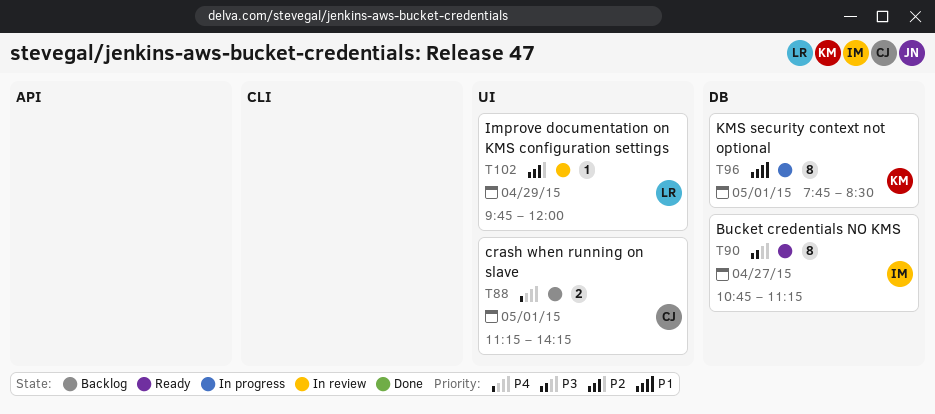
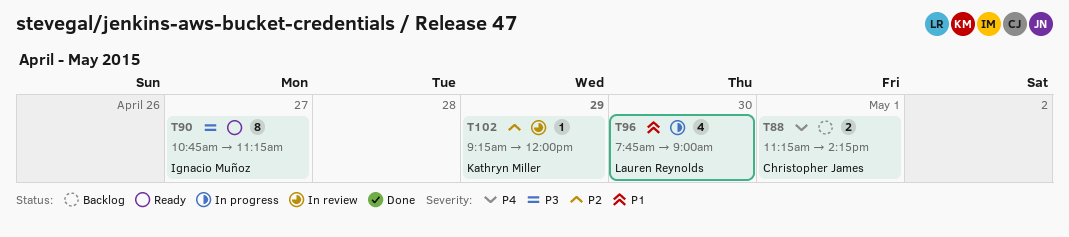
T96, owner: Kathryn Miller -> Lauren Reynolds
T96, estimate: 8 -> 4
T96, day: May 1 -> Apr 30
T96, ends: 08:30 -> 09:00
T102, owner: Lauren Reynolds -> Kathryn Miller
T102, begins: 09:45 -> 09:15

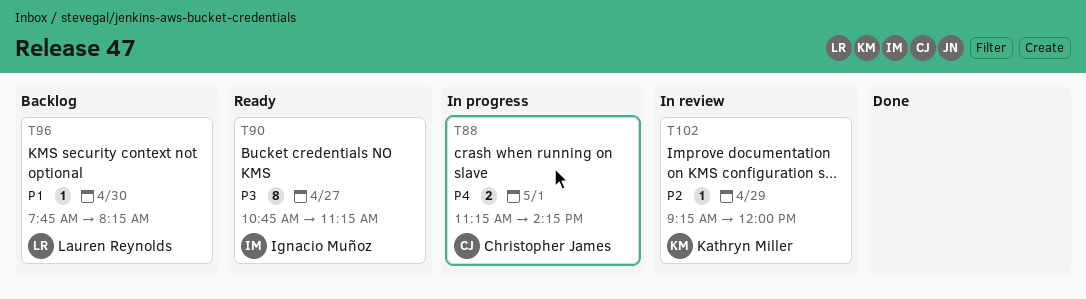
T88, status: Backlog -> In progress
T96, status: In progress -> Backlog
T96, estimate: 4 -> 1
T96, ends: 09:00 -> 08:15

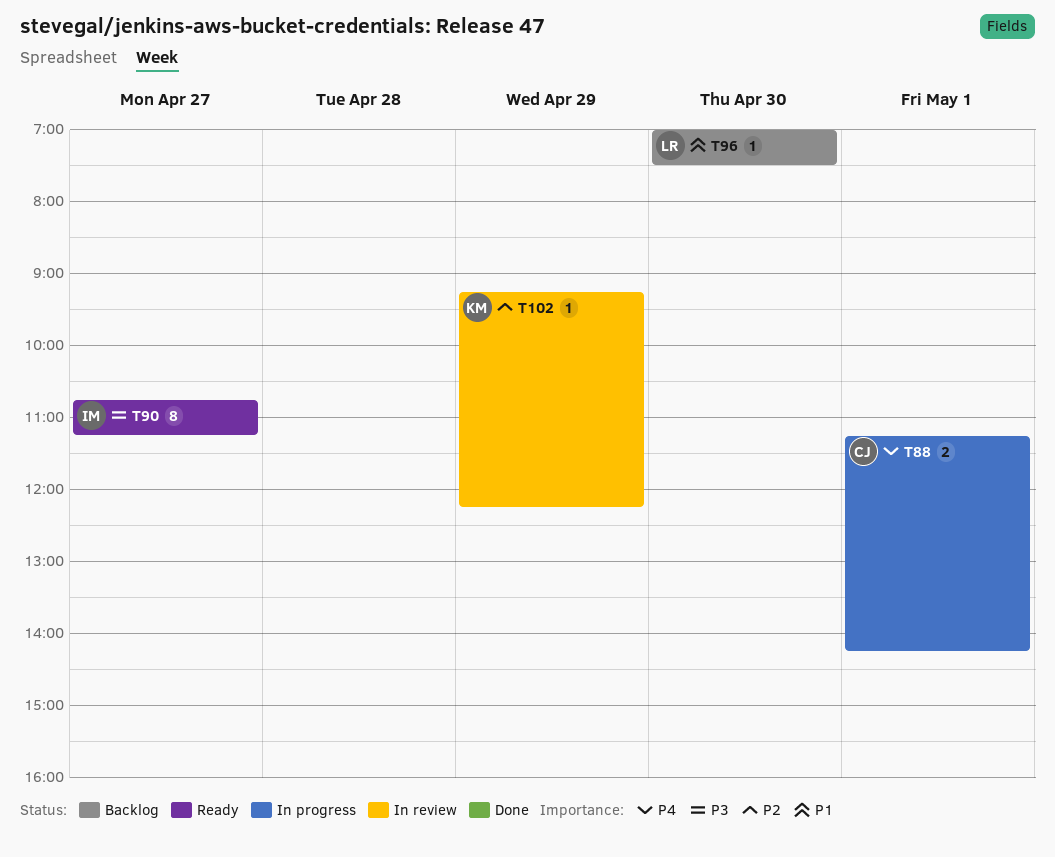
T96, begins: 07:45 -> 07:00
T96, ends: 08:15 -> 07:30
T102, ends: 12:00 -> 12:15

